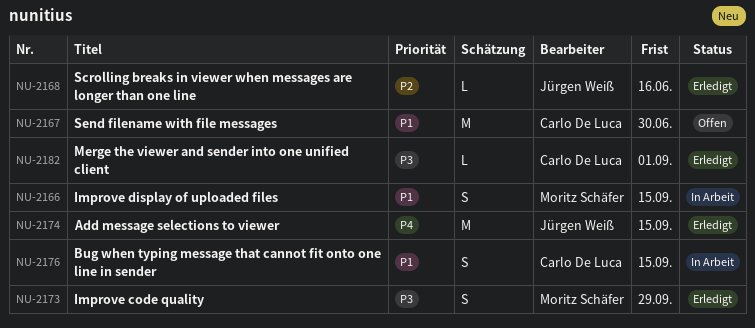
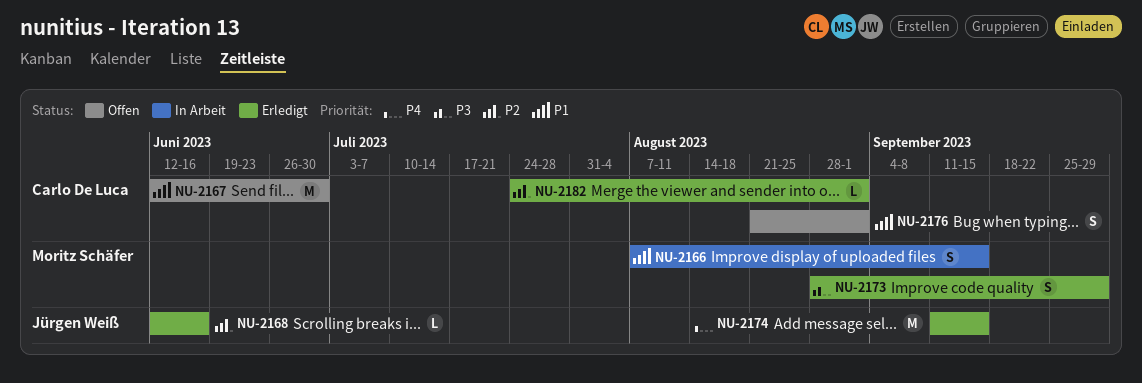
NU-2176, status: In Arbeit -> Offen
NU-2176, due: Sep 15 -> Sep 1
NU-2182, priority: P3 -> P2

